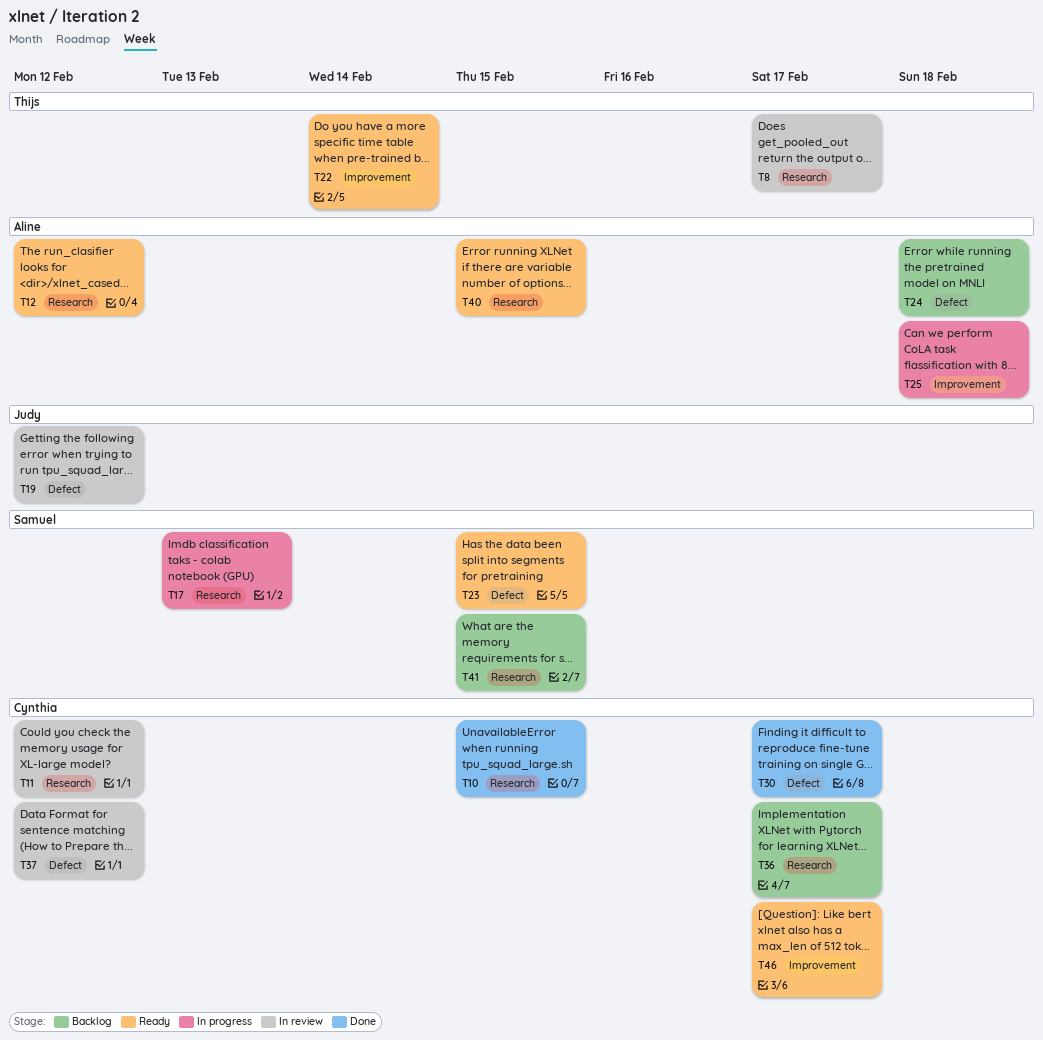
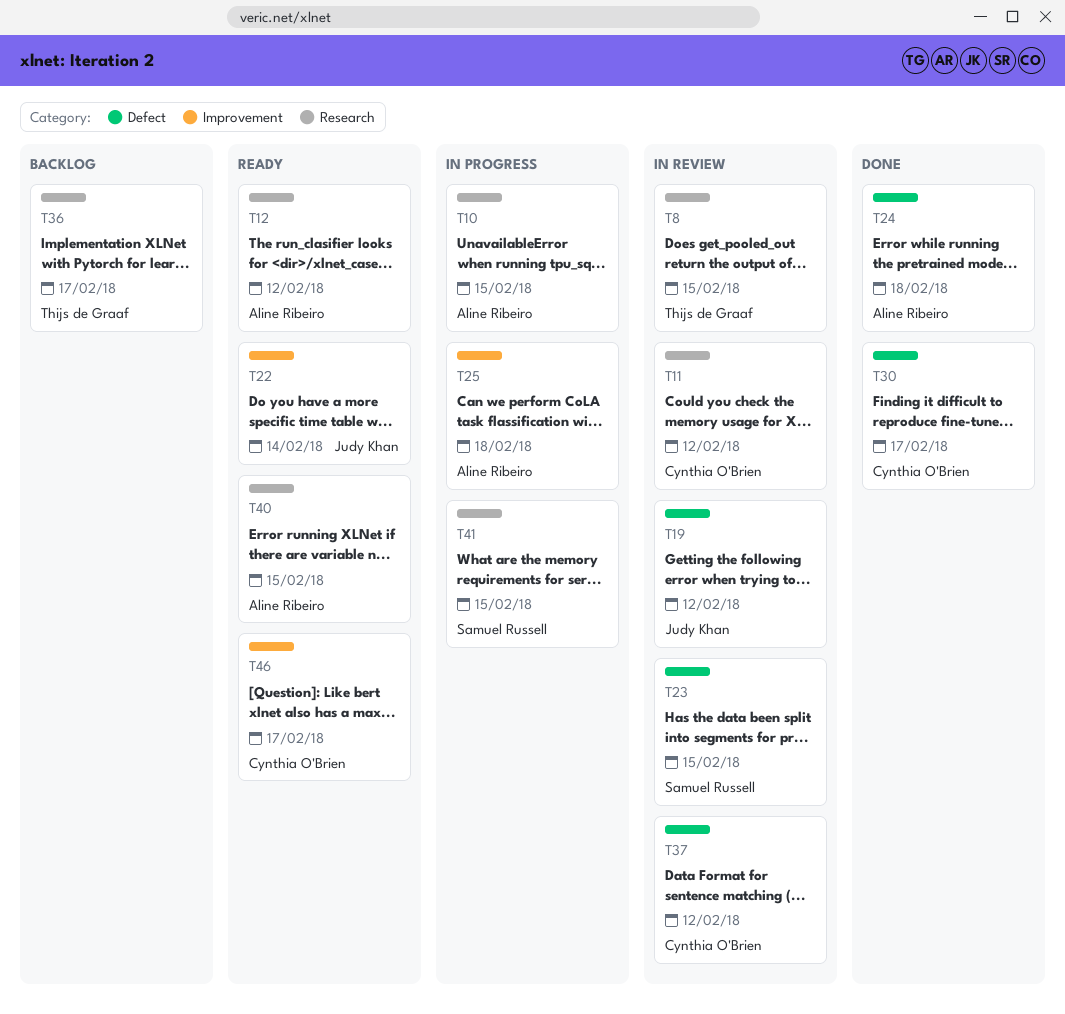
T8, due: Feb 17 -> Feb 15
T10, status: Done -> In progress
T10, owner: Cynthia O'Brien -> Aline Ribeiro
T17: present -> none
T22, owner: Thijs de Graaf -> Judy Khan
T23, status: Ready -> In review
T24, status: Backlog -> Done
T36, owner: Cynthia O'Brien -> Thijs de Graaf
T41, status: Backlog -> In progress

